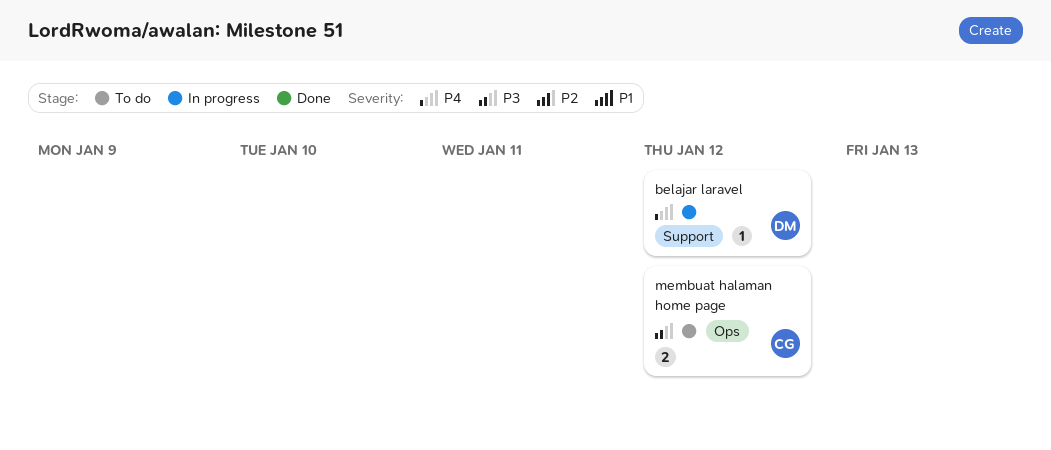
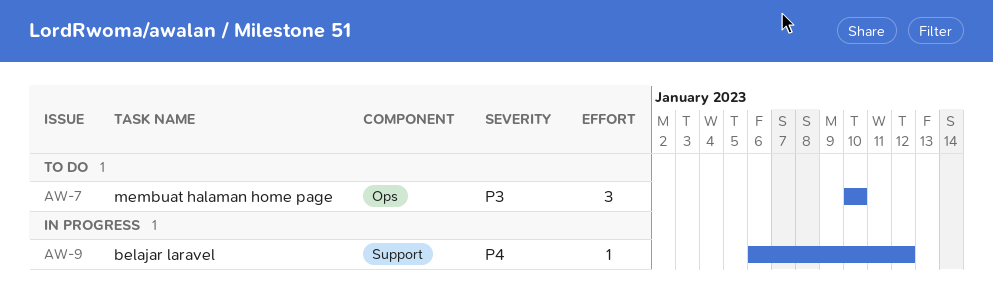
membuat halaman home page, estimate: 2 -> 3
membuat halaman home page, due: Jan 12 -> Jan 10

